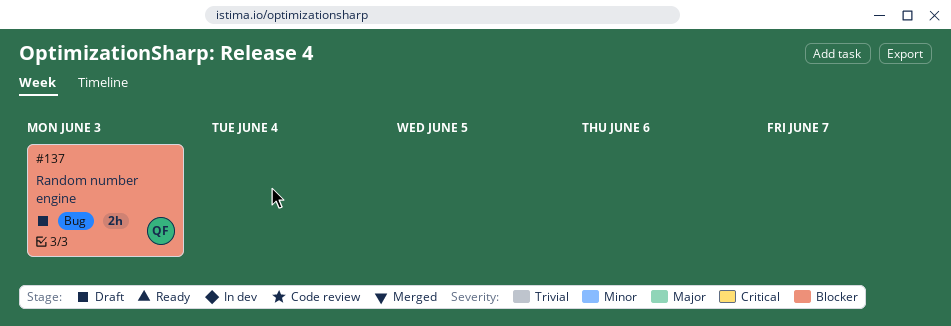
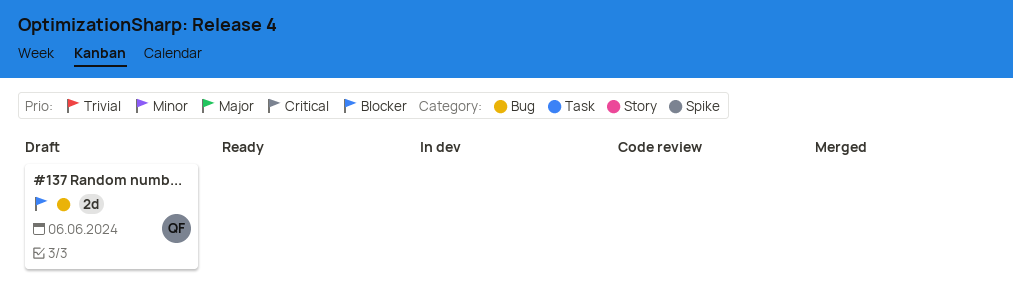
#137, estimate: 2h -> 2d
#137, due: Jun 3 -> Jun 6

